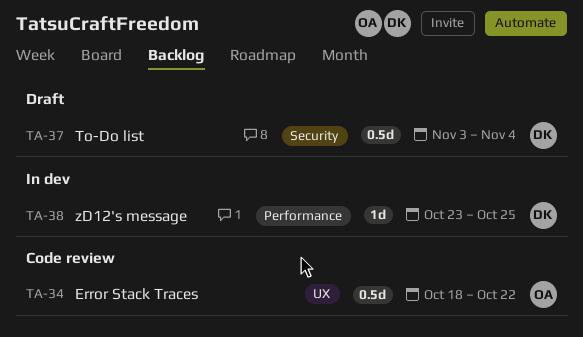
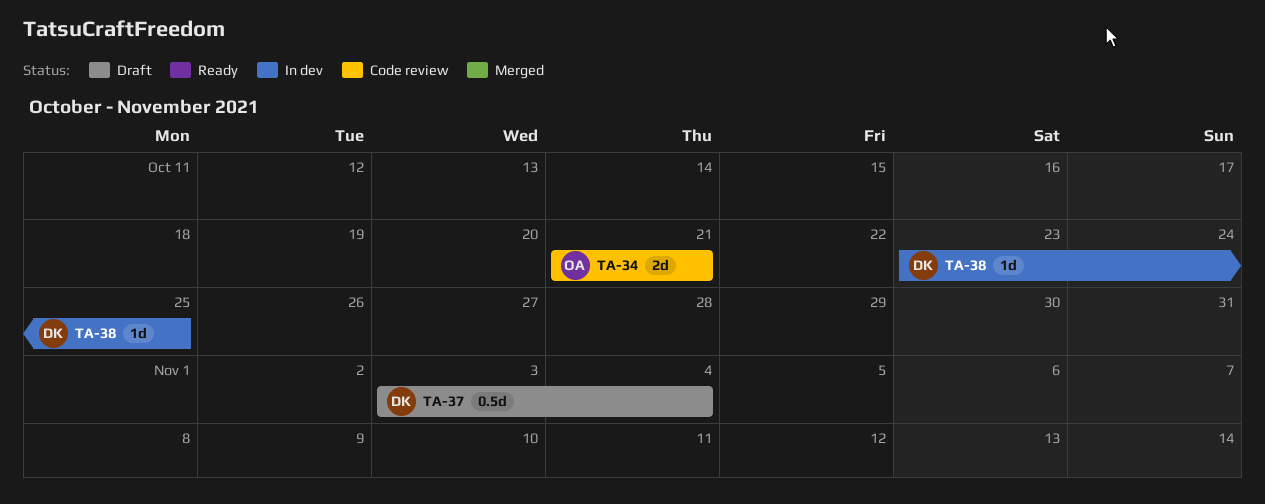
TA-34, estimate: 0.5d -> 2d
TA-34, start: Oct 18 -> Oct 21
TA-34, due: Oct 22 -> Oct 21

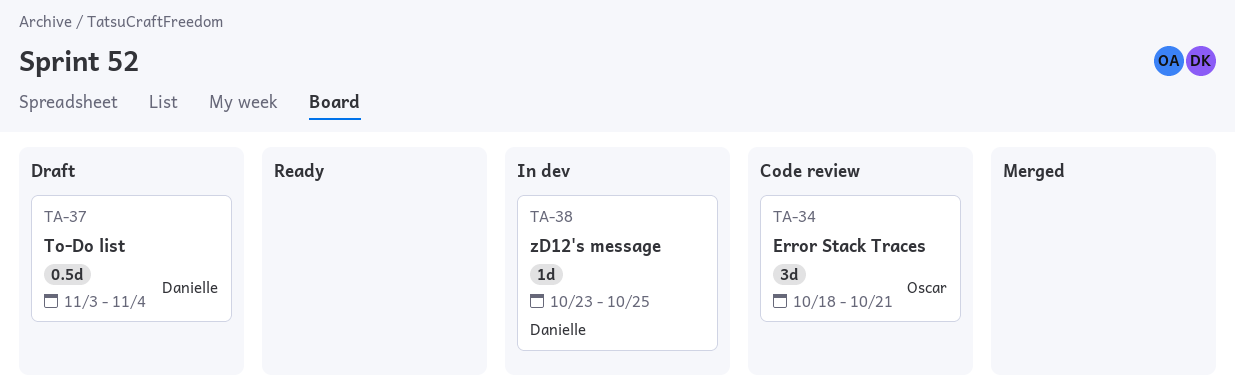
TA-34, estimate: 2d -> 3d
TA-34, start: Oct 21 -> Oct 18

